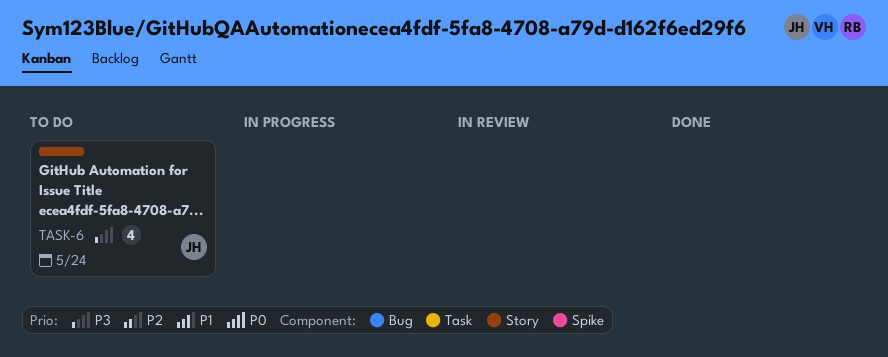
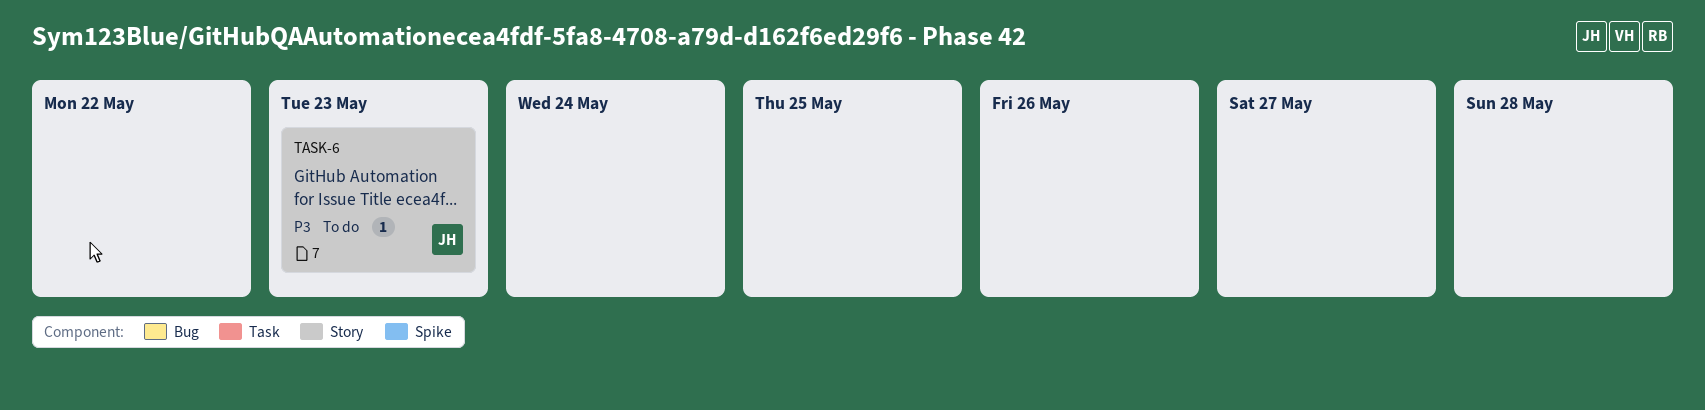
TASK-6, estimate: 4 -> 1
TASK-6, due: May 24 -> May 23

